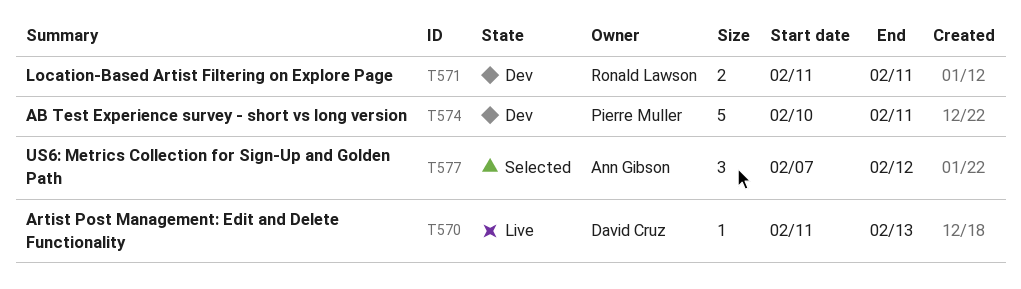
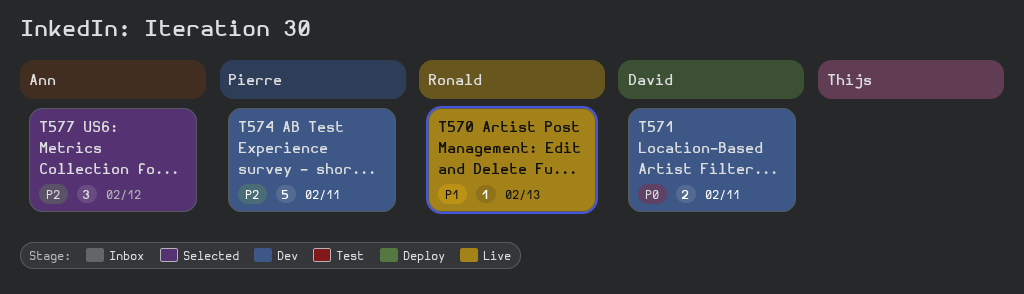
T570, owner: David Cruz -> Ronald Lawson
T571, owner: Ronald Lawson -> David Cruz

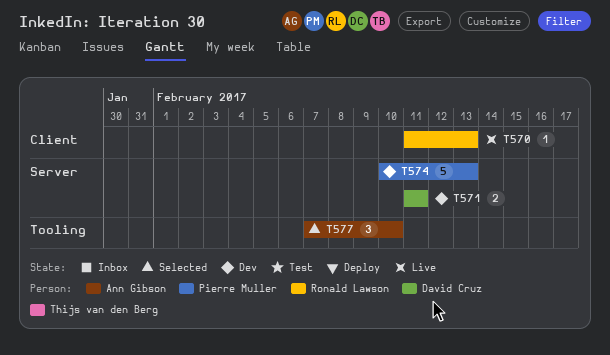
T574, due: Feb 11 -> Feb 13
T577, due: Feb 12 -> Feb 10

